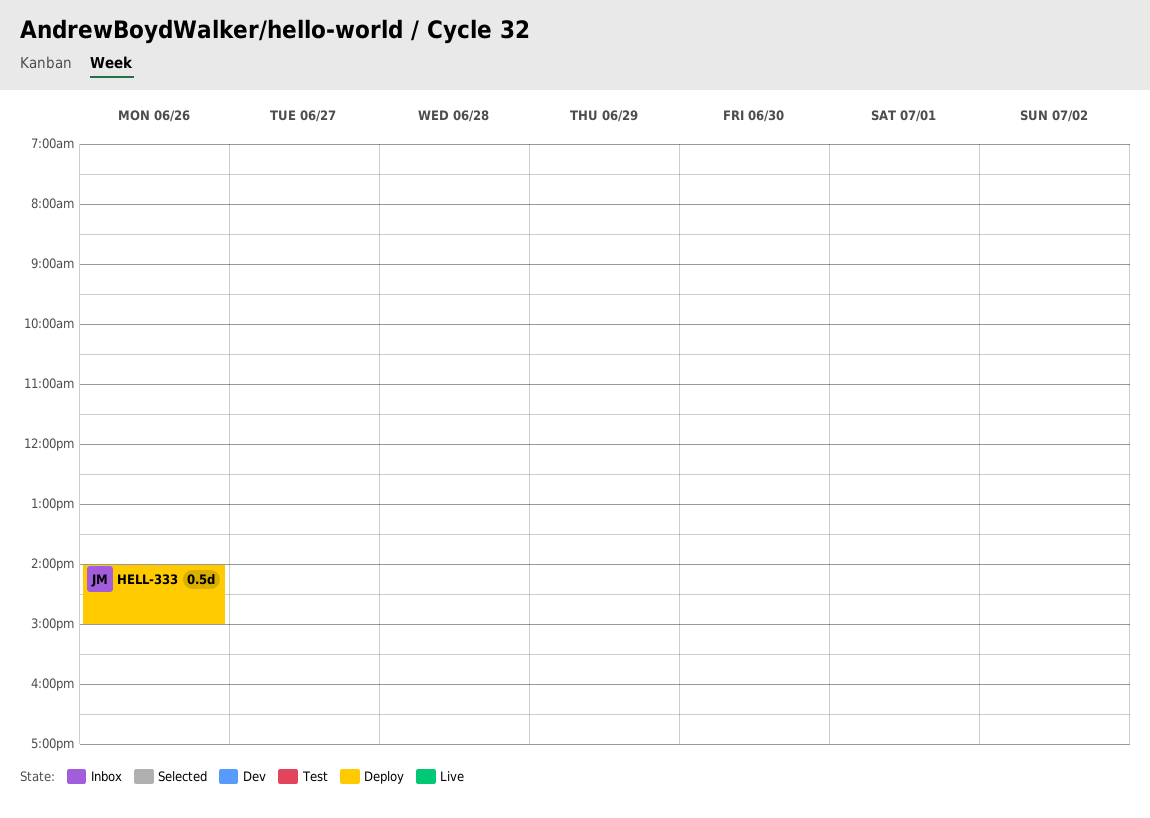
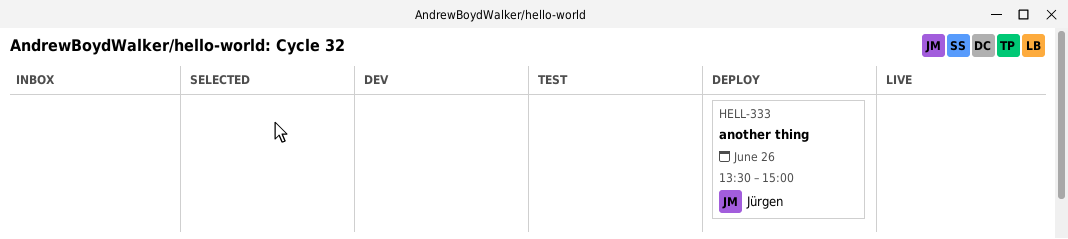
HELL-333, begins: 14:00 -> 13:30

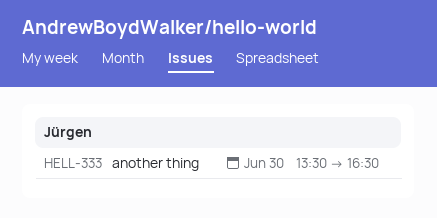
HELL-333, day: Jun 26 -> Jun 30
HELL-333, ends: 15:00 -> 16:30

